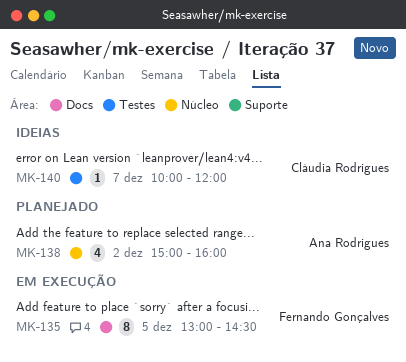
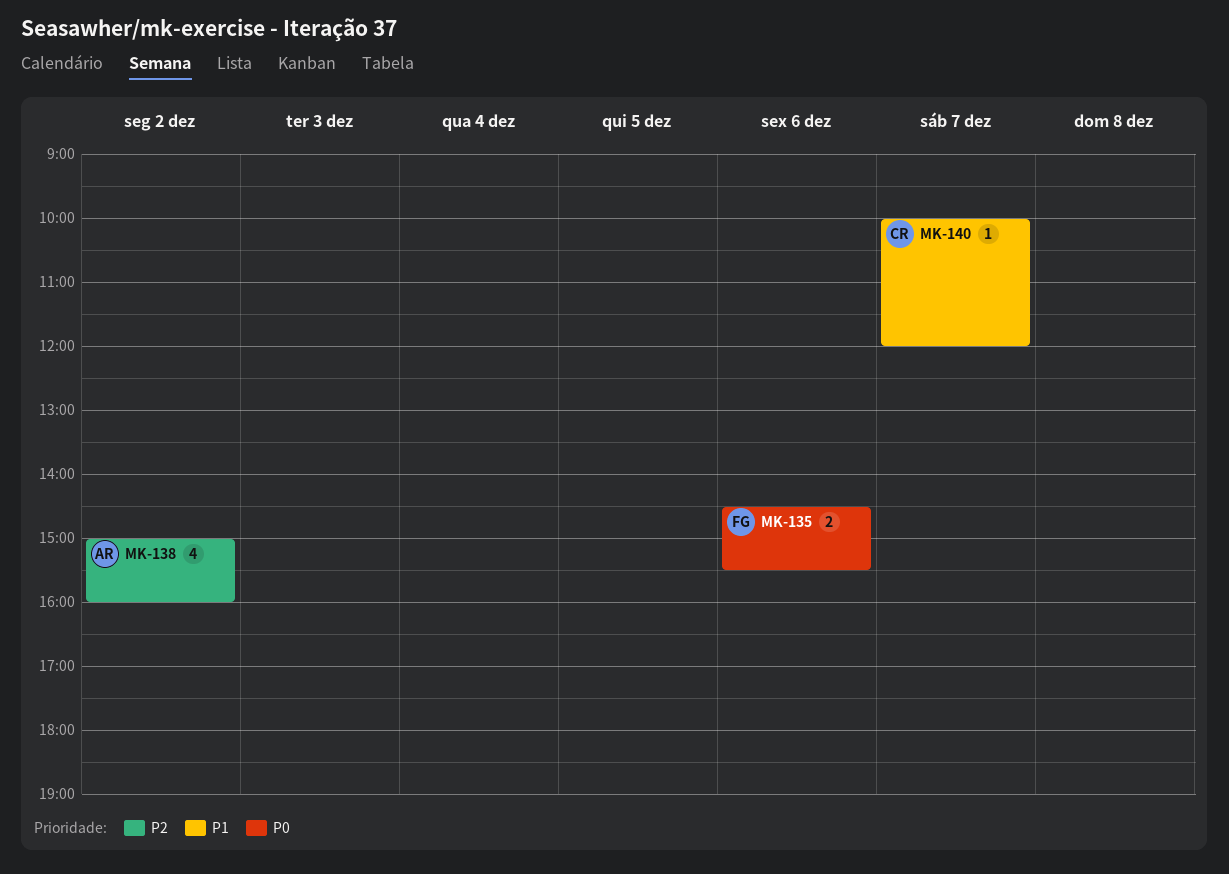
MK-135, estimate: 8 -> 2
MK-135, day: Dec 5 -> Dec 6
MK-135, begins: 13:00 -> 14:30
MK-135, ends: 14:30 -> 15:30

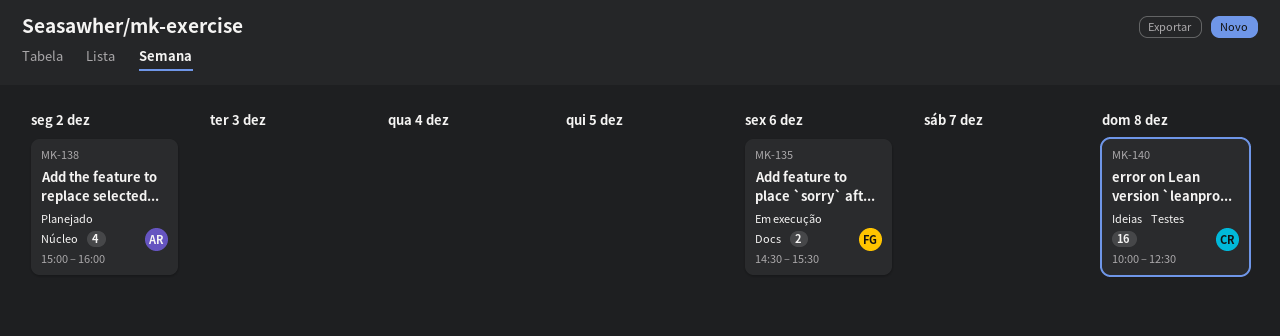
MK-140, estimate: 1 -> 16
MK-140, day: Dec 7 -> Dec 8
MK-140, ends: 12:00 -> 12:30

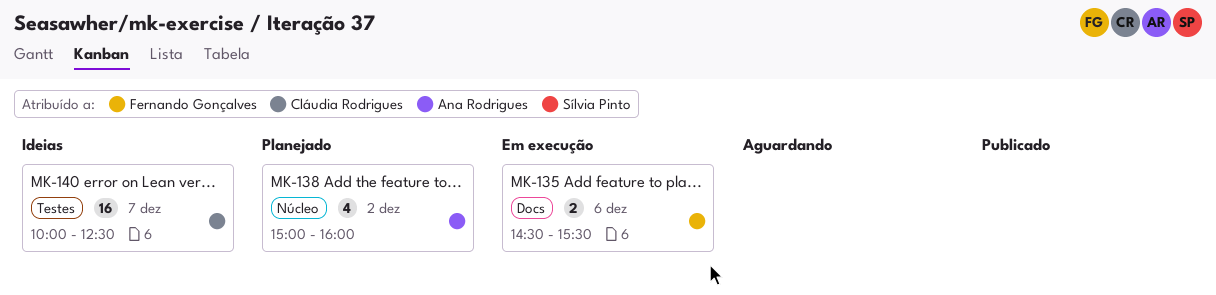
MK-140, day: Dec 8 -> Dec 7

